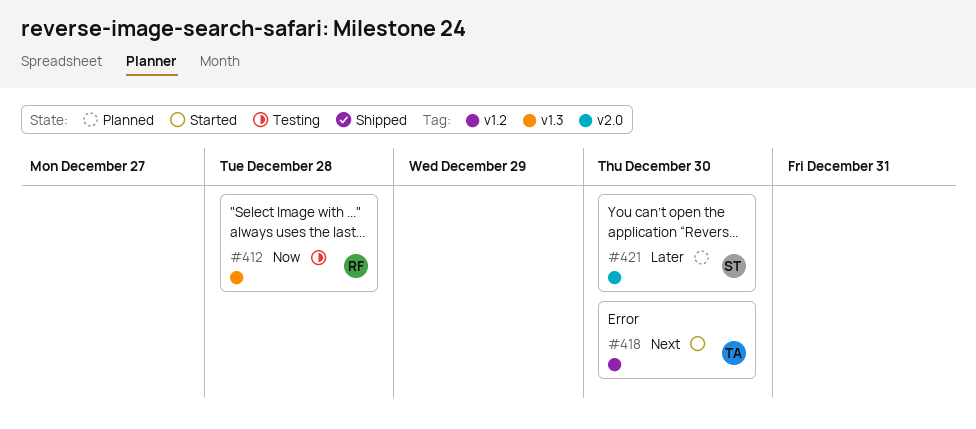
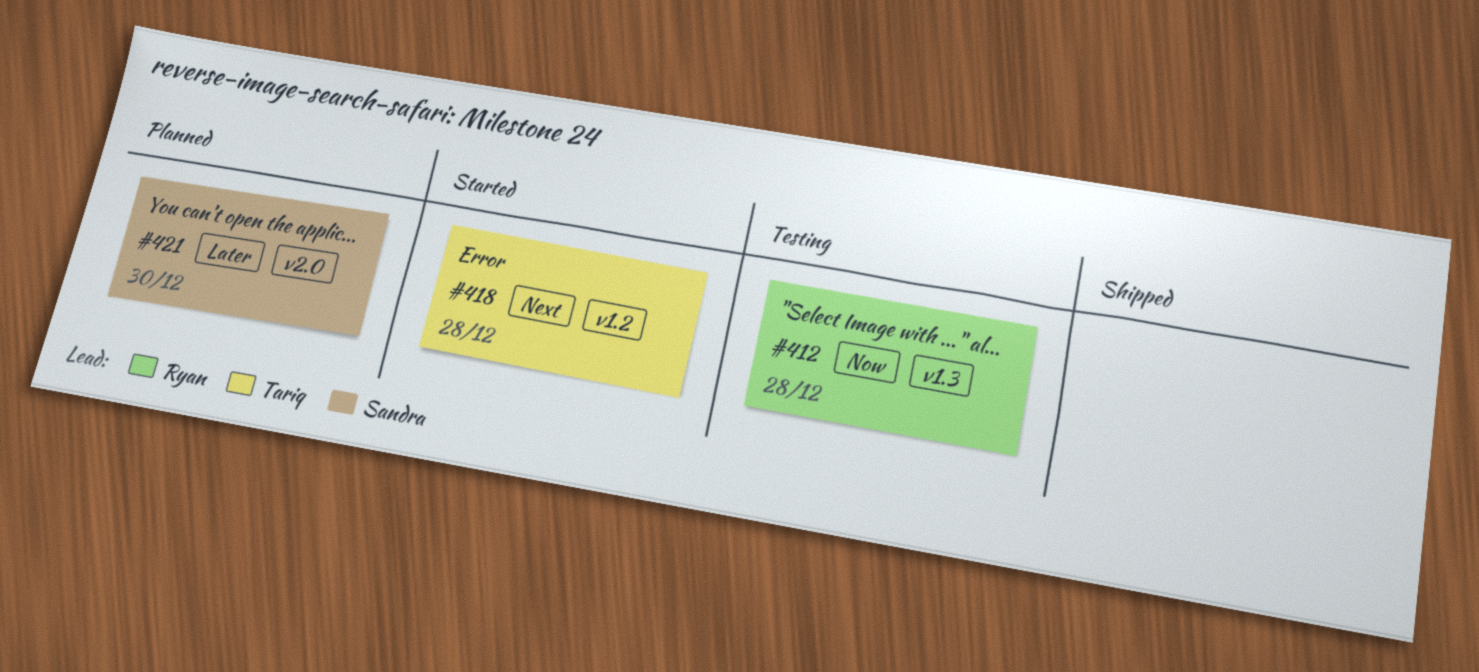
#418, due: Dec 30 -> Dec 28

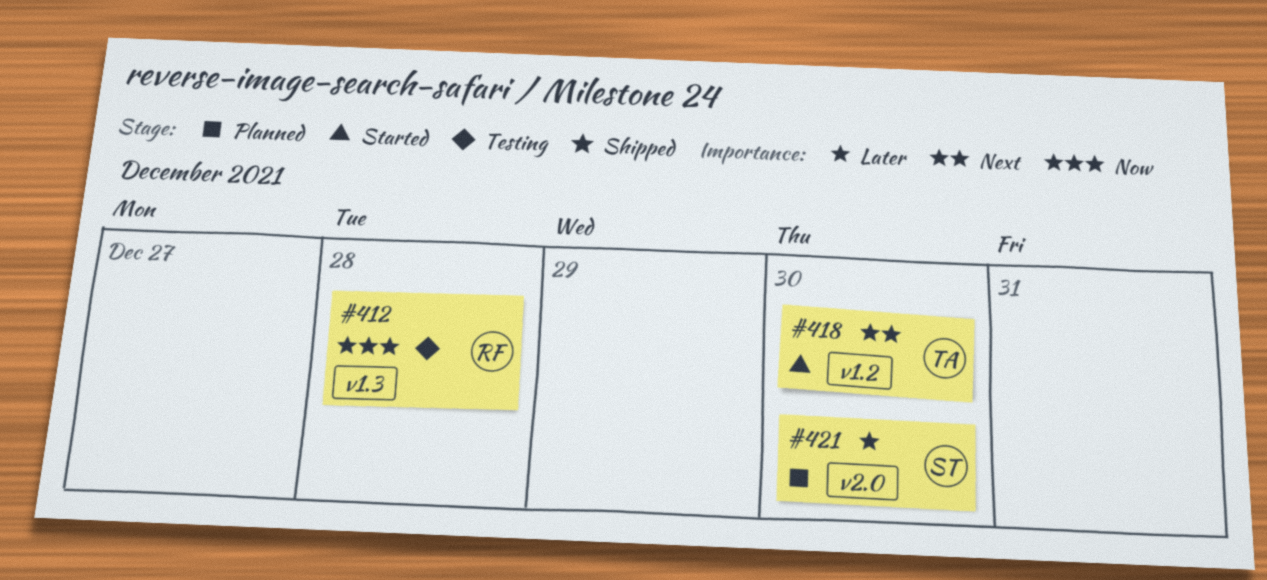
#418, due: Dec 28 -> Dec 30

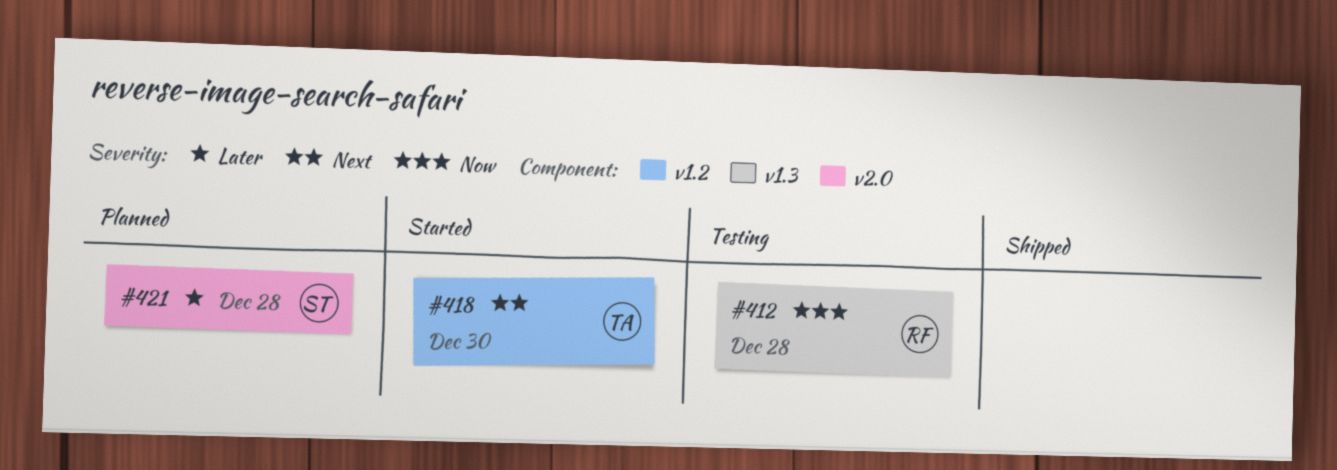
#421, due: Dec 30 -> Dec 28

